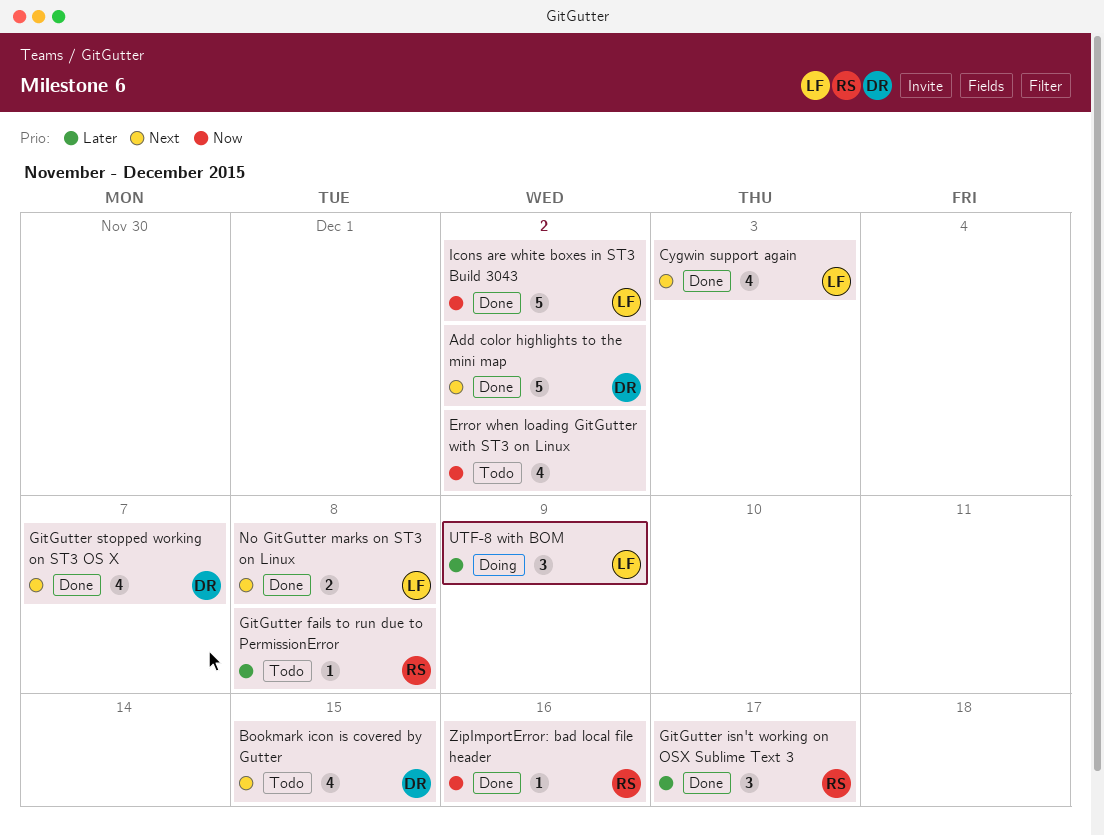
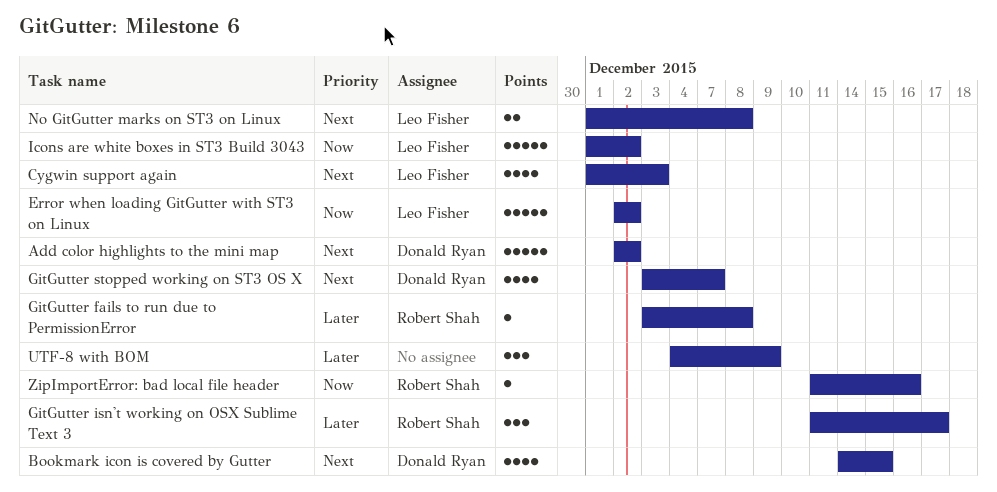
Error when loading GitGutter with ST3 on Linux, owner: none -> Leo Fisher
Error when loading GitGutter with ST3 on Linux, estimate: 4 -> 5
UTF-8 with BOM, owner: Leo Fisher -> none

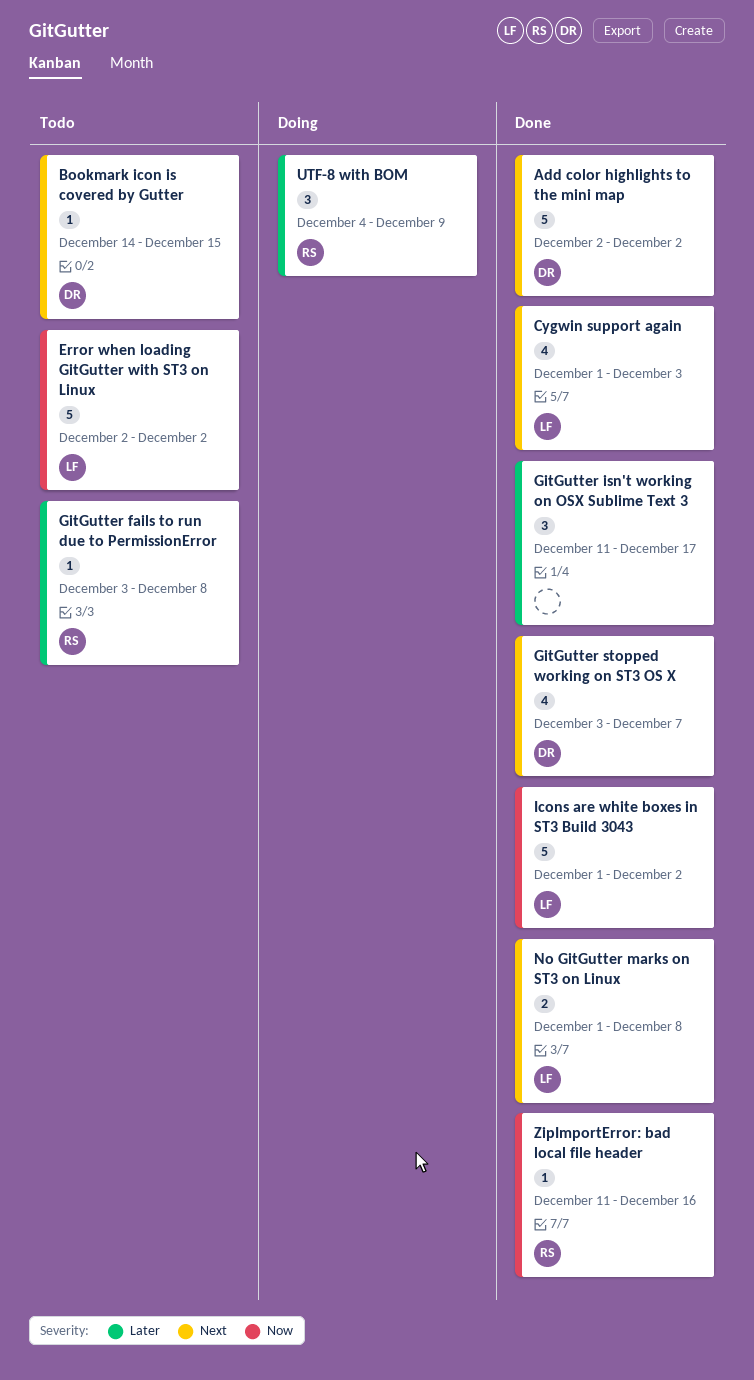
Bookmark icon is covered by Gutter, estimate: 4 -> 1
GitGutter isn't working on OSX Sublime Text 3, owner: Robert Shah -> none
UTF-8 with BOM, owner: none -> Robert Shah

